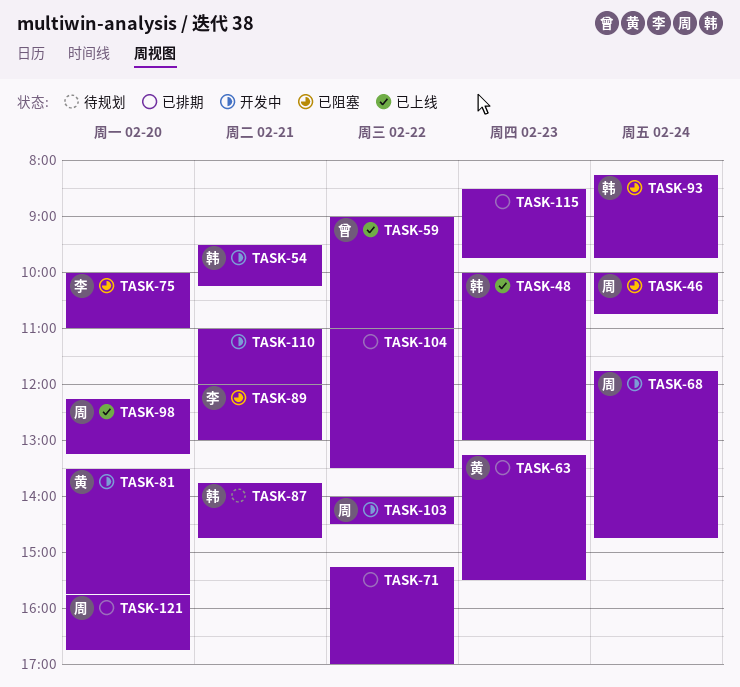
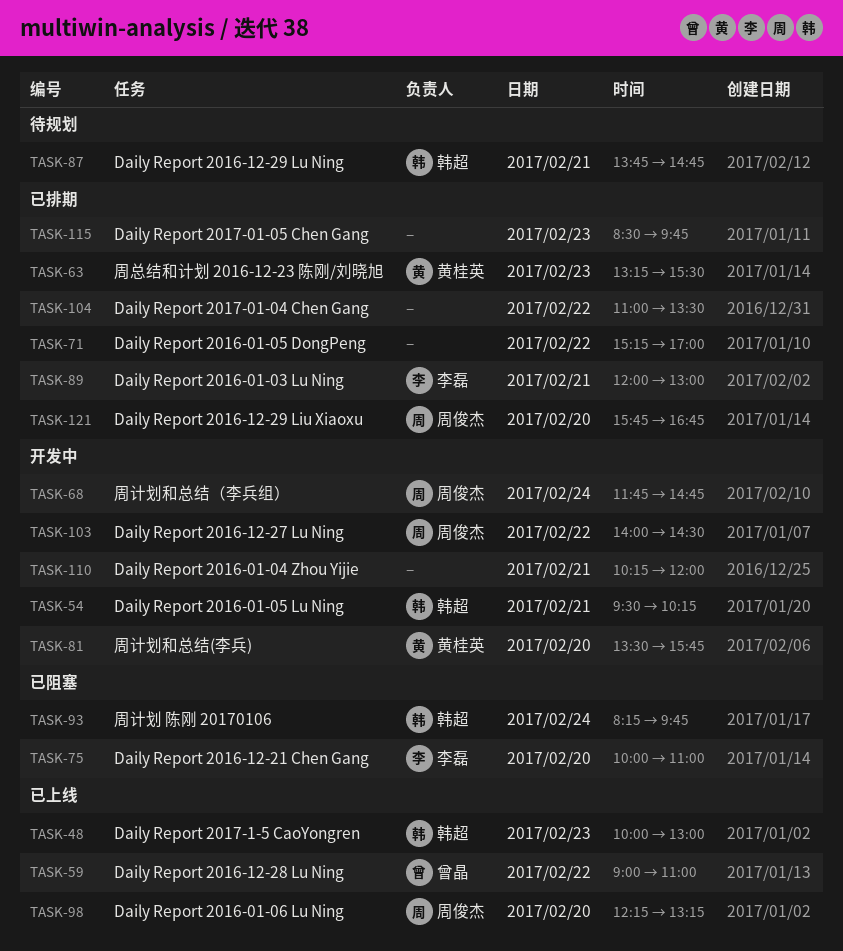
TASK-46: present -> none
TASK-89, status: 已阻塞 -> 已排期
TASK-110, begins: 11:00 -> 10:15

